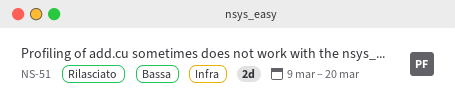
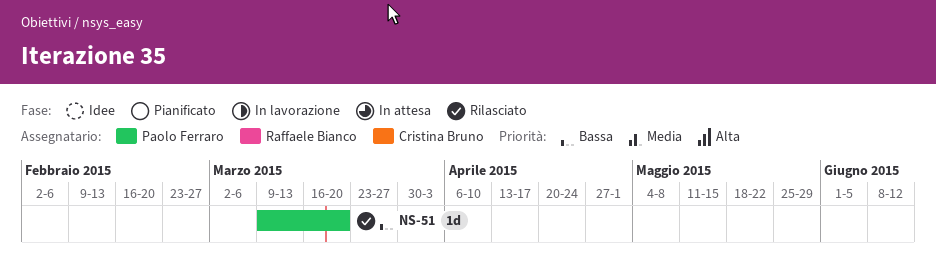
NS-51, estimate: 2d -> 1d

